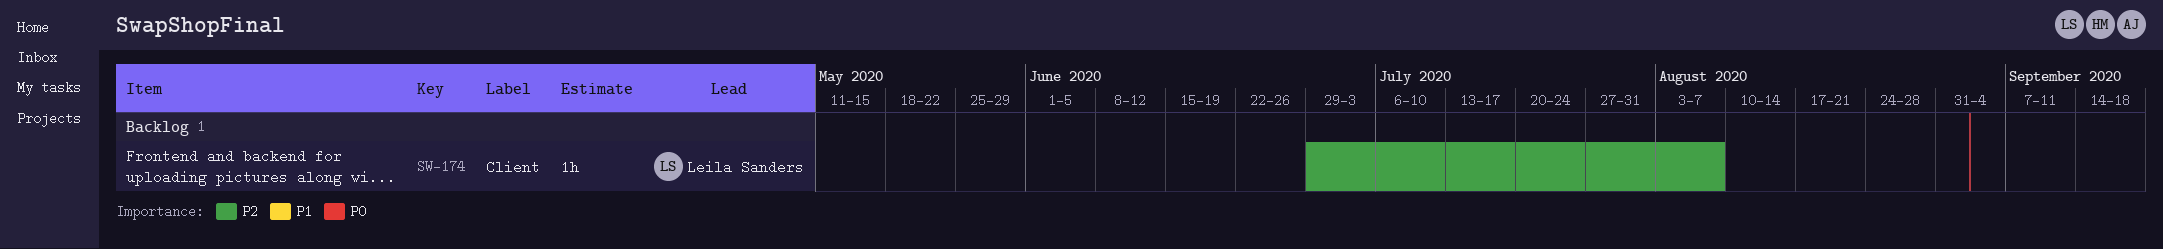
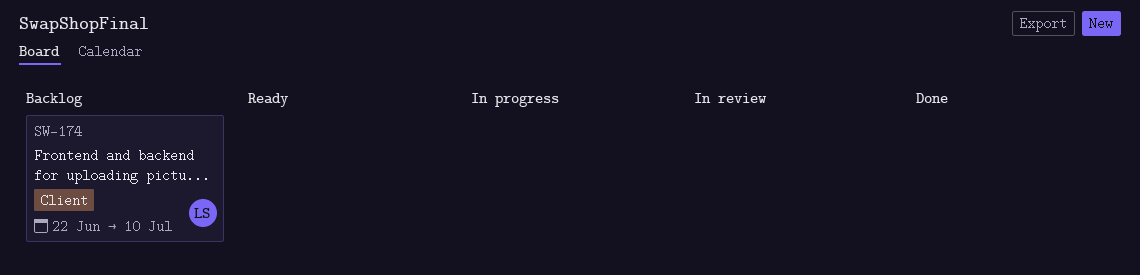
SW-174, start: Jun 29 -> Jun 22
SW-174, due: Aug 7 -> Jul 10

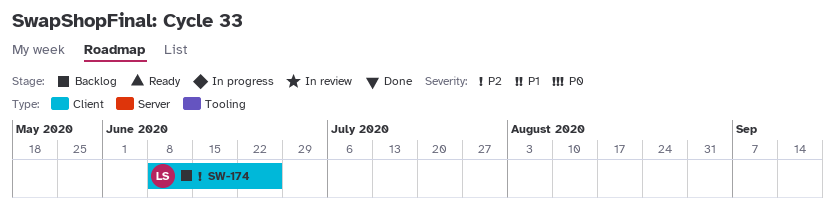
SW-174, start: Jun 22 -> Jun 8
SW-174, due: Jul 10 -> Jun 26

